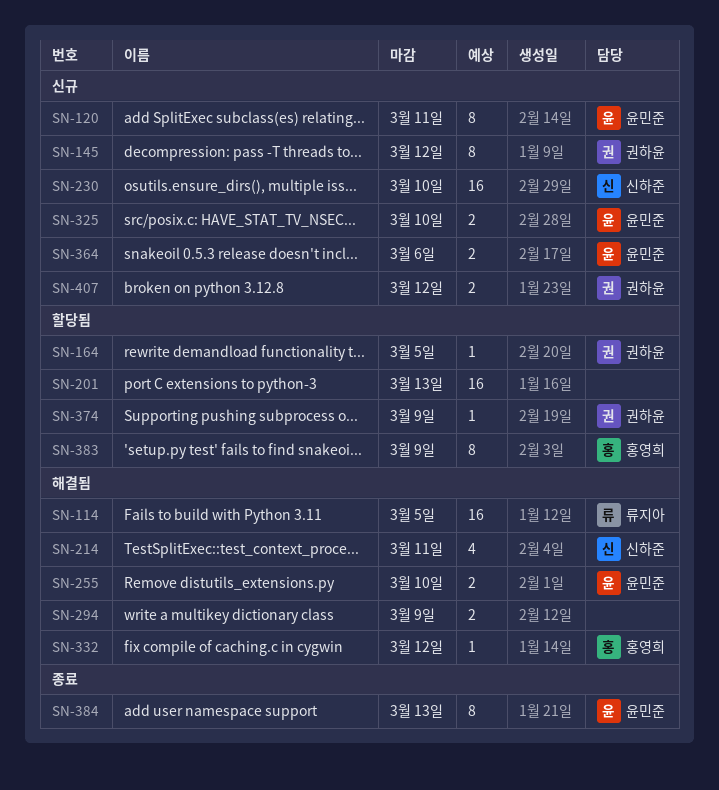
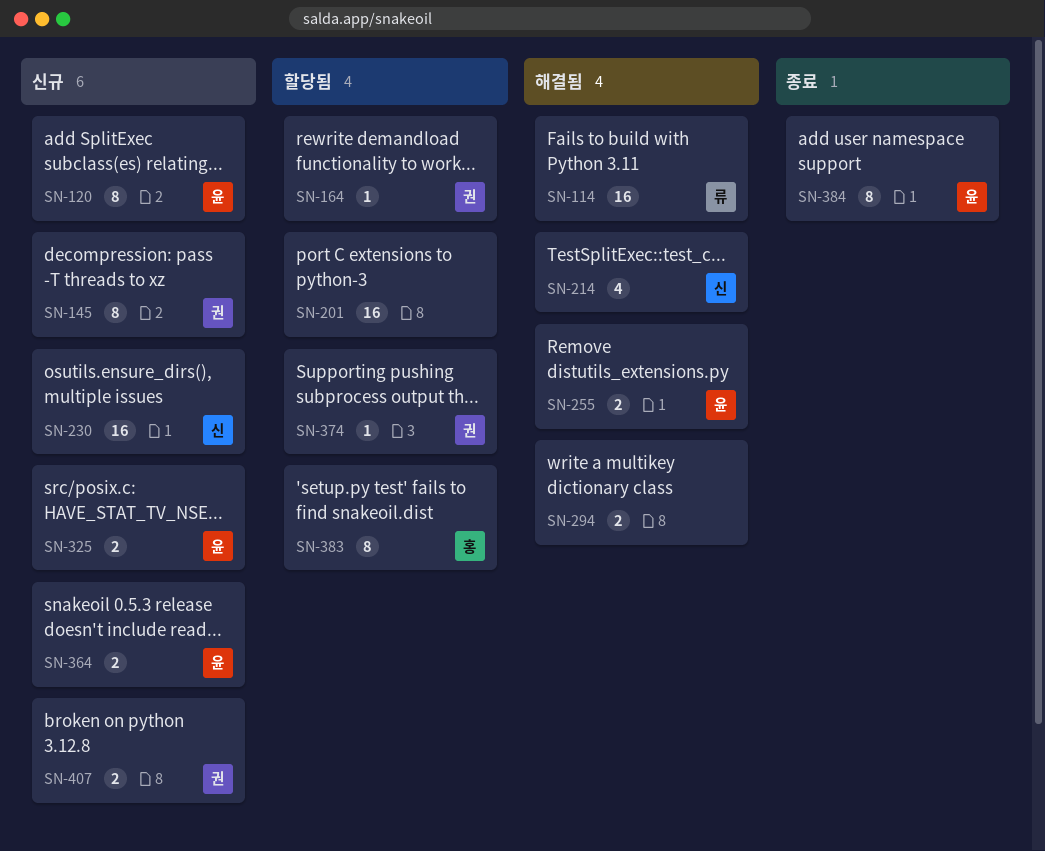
SN-332: present -> none

